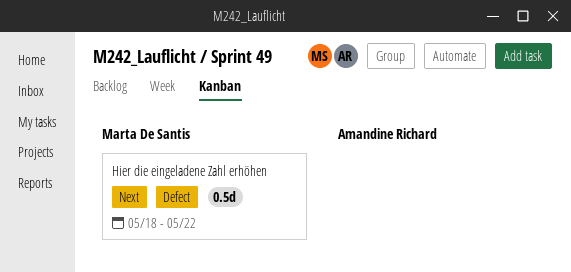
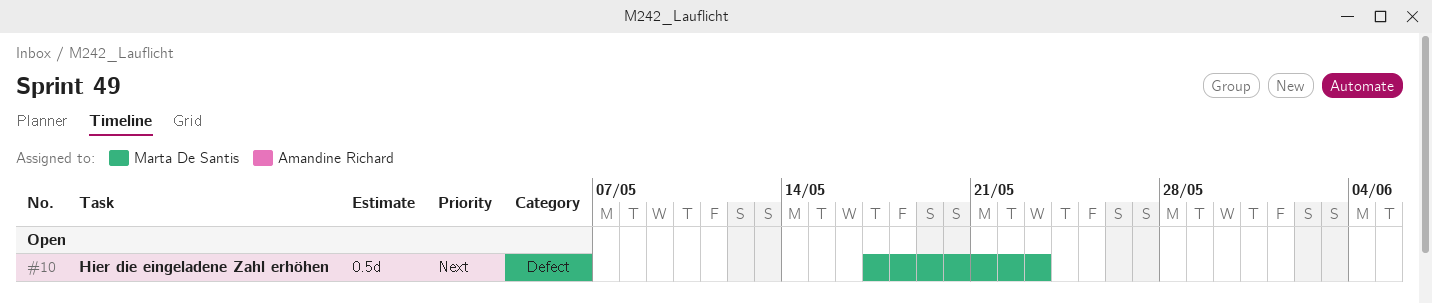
Hier die eingeladene Zahl erhöhen, start: May 18 -> May 17
Hier die eingeladene Zahl erhöhen, due: May 22 -> May 23

